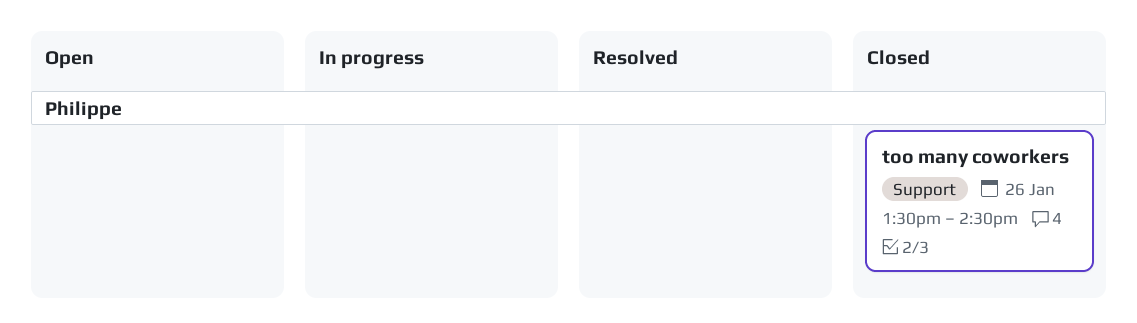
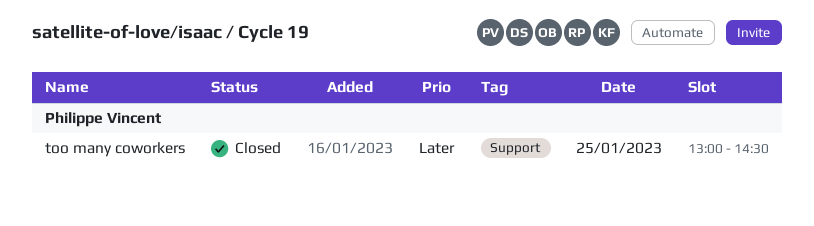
too many coworkers, day: Jan 26 -> Jan 25
too many coworkers, begins: 13:30 -> 13:00

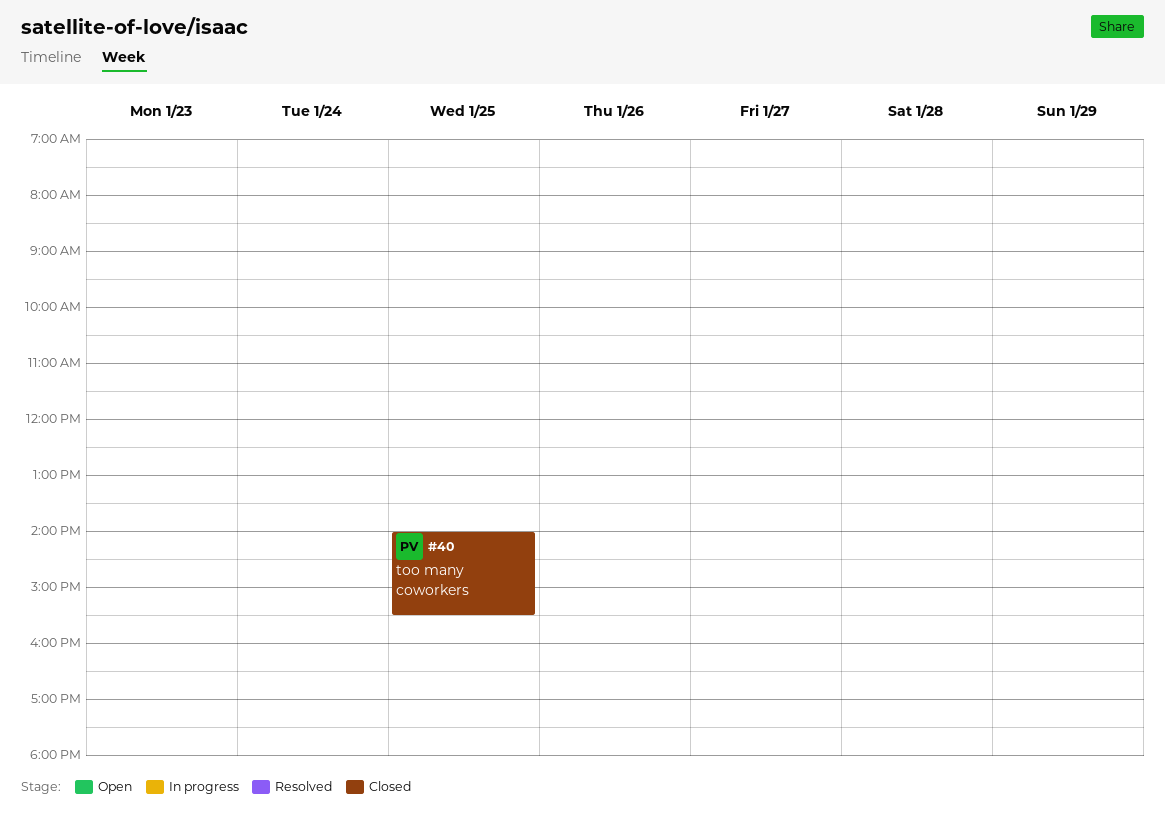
too many coworkers, begins: 13:00 -> 14:00
too many coworkers, ends: 14:30 -> 15:30

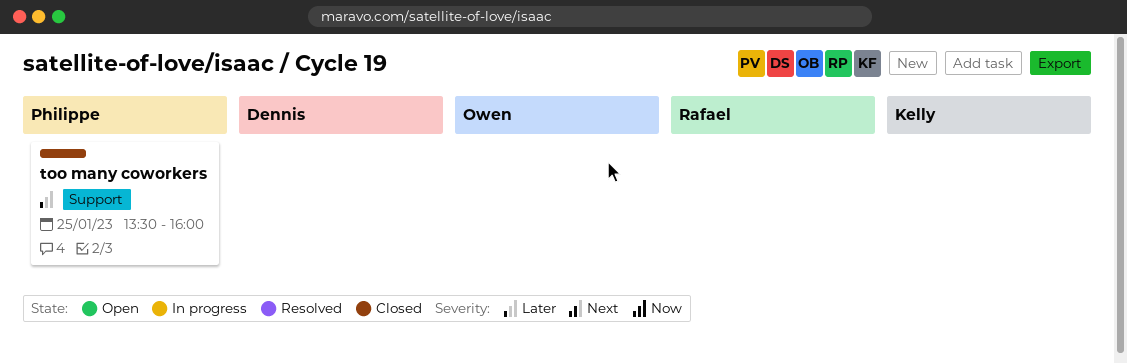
too many coworkers, begins: 14:00 -> 13:30
too many coworkers, ends: 15:30 -> 16:00

